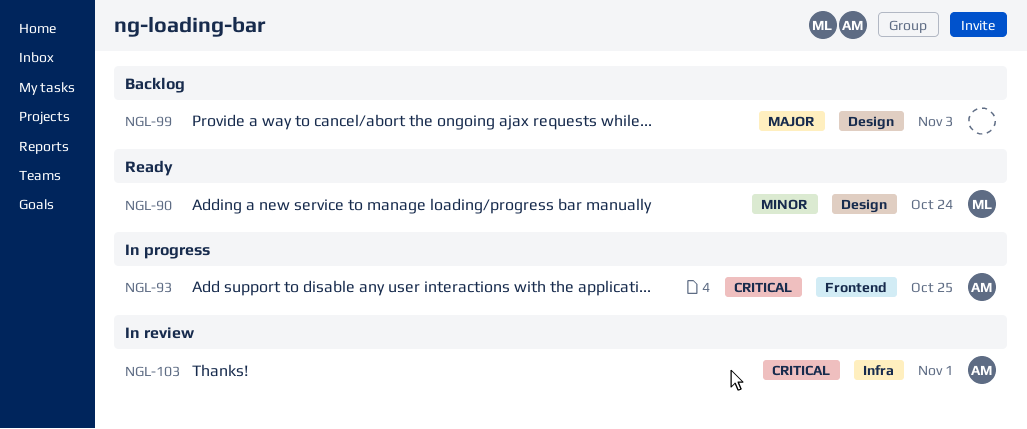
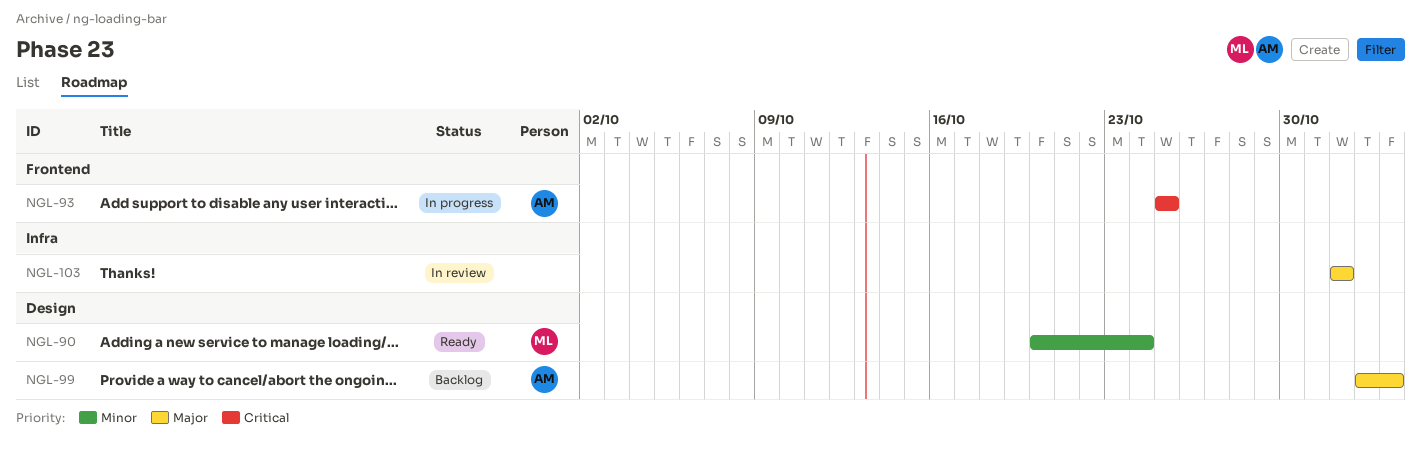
NGL-99, owner: none -> AM
NGL-103, owner: AM -> none
NGL-103, priority: Critical -> Major

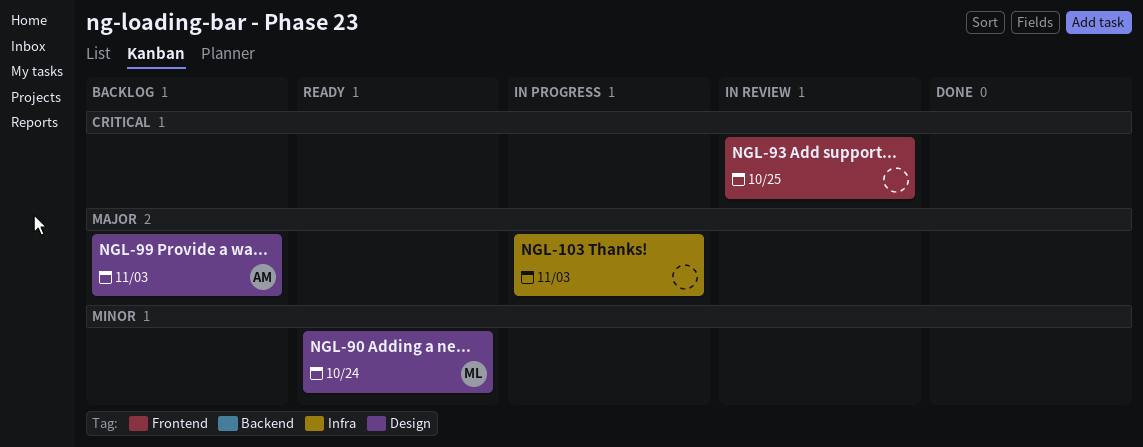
NGL-93, status: In progress -> In review
NGL-93, owner: AM -> none
NGL-103, status: In review -> In progress
NGL-103, due: Nov 1 -> Nov 3

